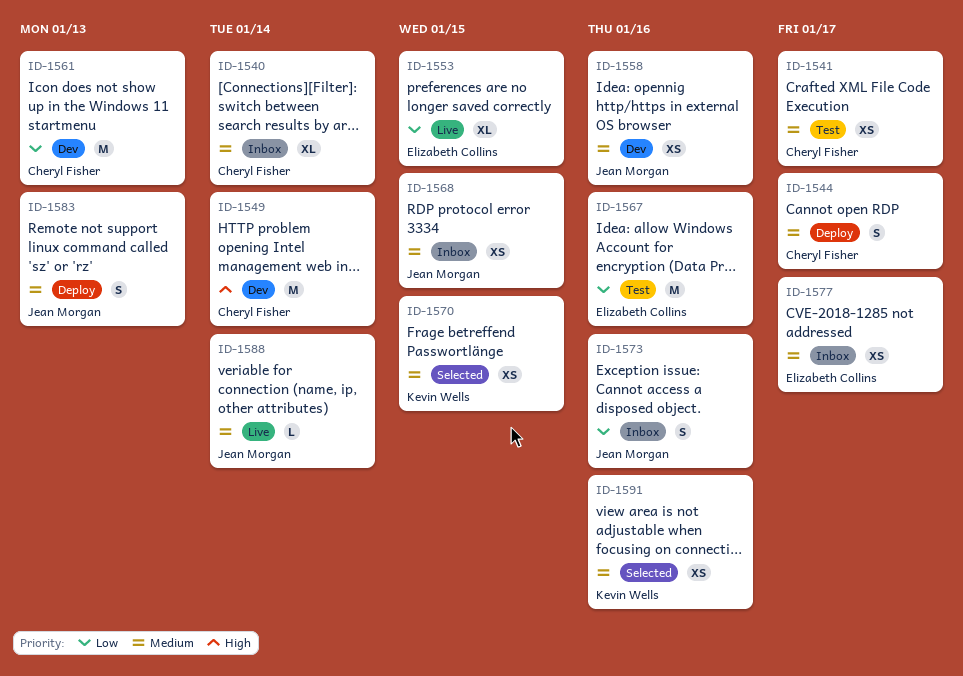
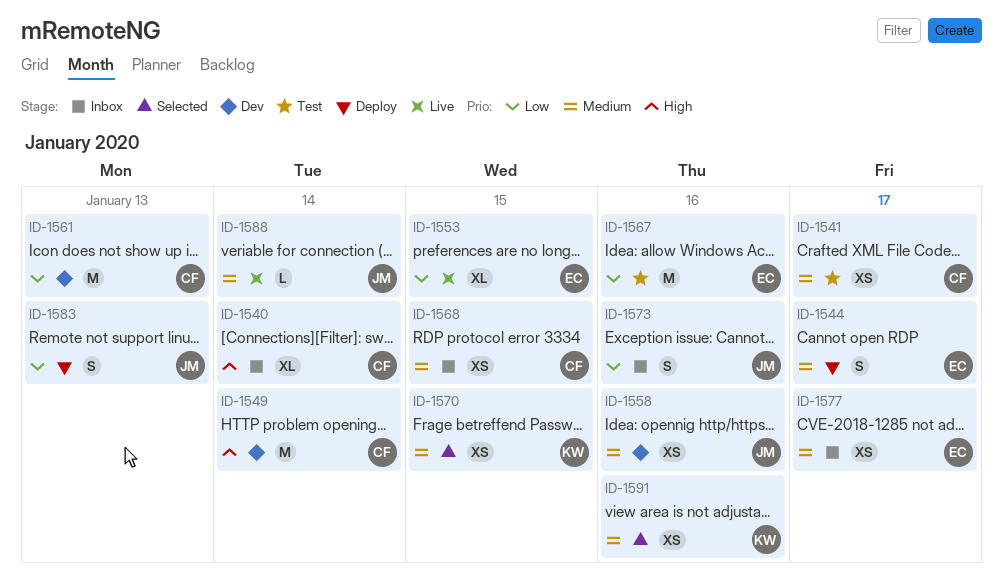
ID-1540, priority: Medium -> High
ID-1544, owner: Cheryl Fisher -> Elizabeth Collins
ID-1568, owner: Jean Morgan -> Cheryl Fisher
ID-1583, priority: Medium -> Low

